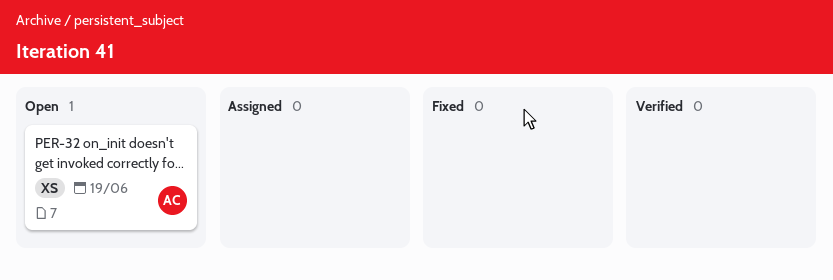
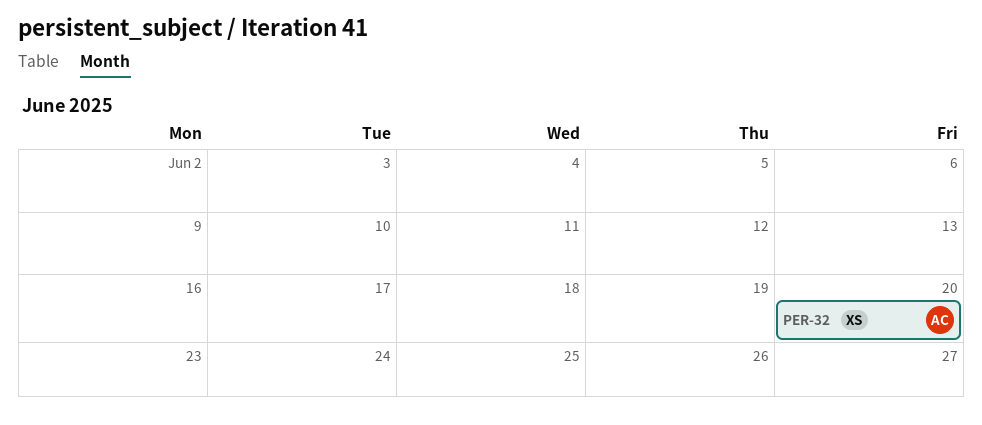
PER-32, due: Jun 19 -> Jun 20

